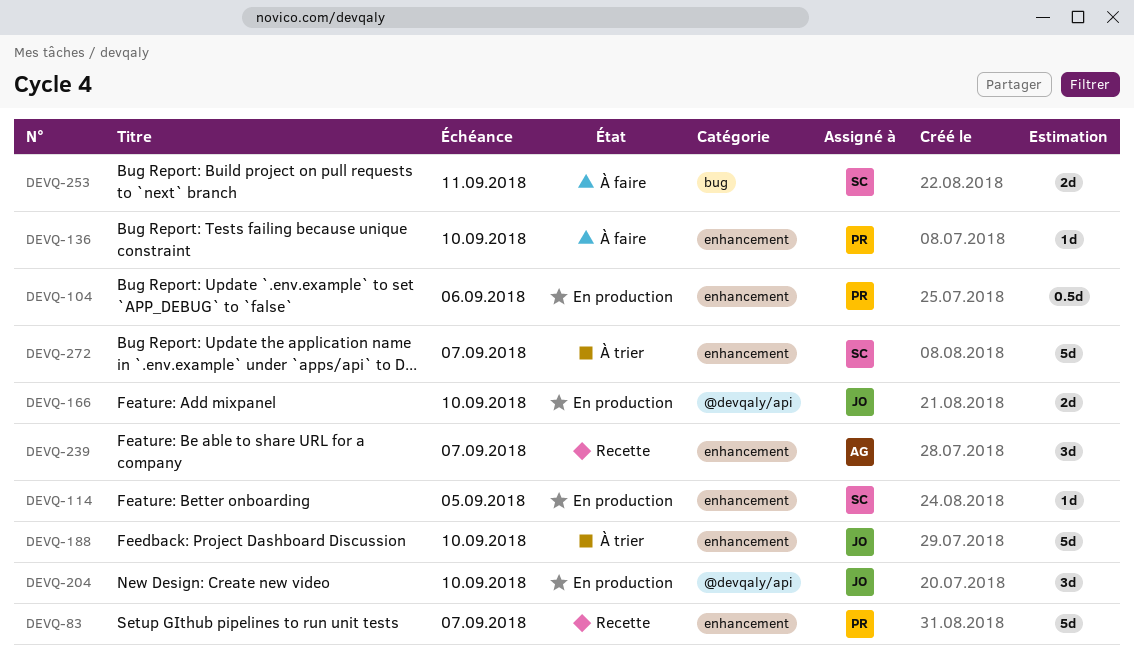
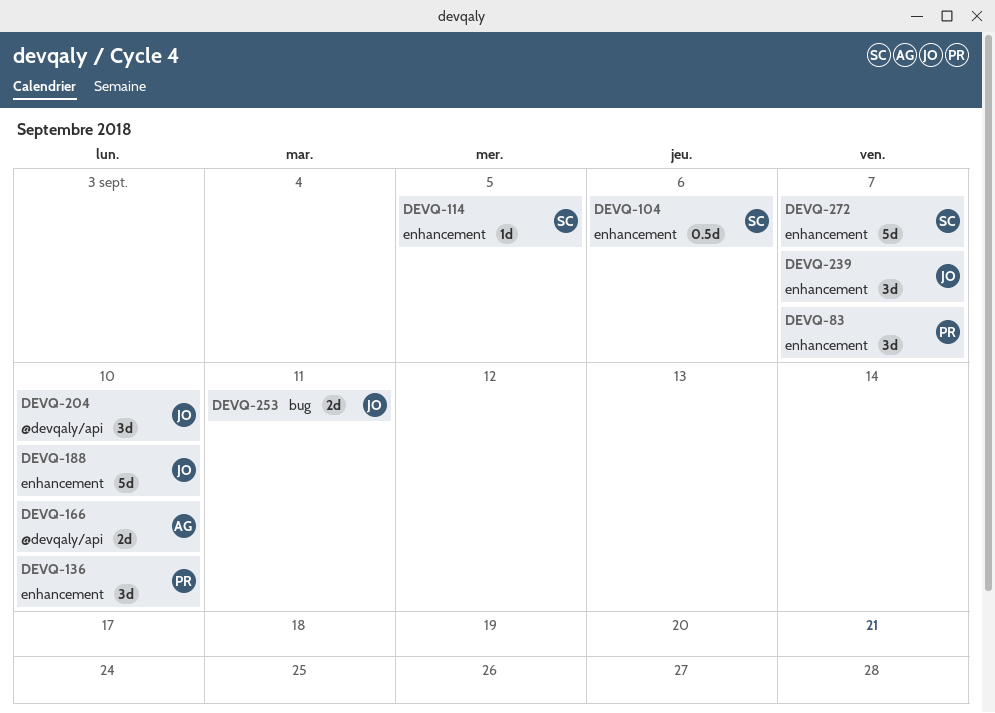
DEVQ-83, estimate: 5d -> 3d
DEVQ-104, owner: PR -> SC
DEVQ-136, estimate: 1d -> 3d
DEVQ-166, owner: JO -> AG
DEVQ-239, owner: AG -> JO
DEVQ-253, owner: SC -> JO

